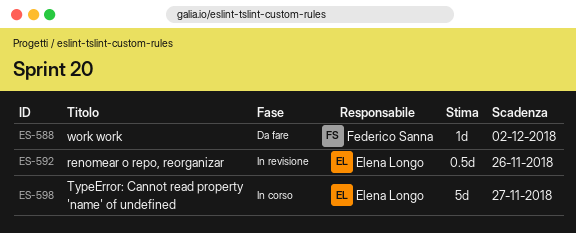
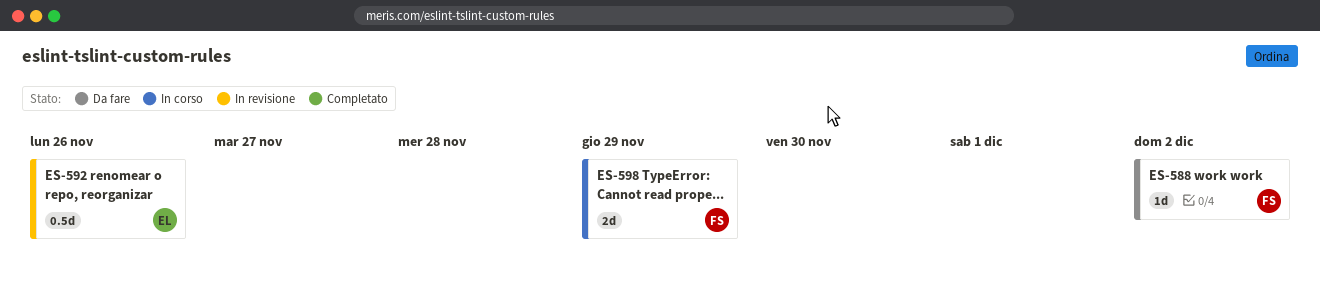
ES-598, owner: Elena Longo -> Federico Sanna
ES-598, estimate: 5d -> 2d
ES-598, due: Nov 27 -> Nov 29

